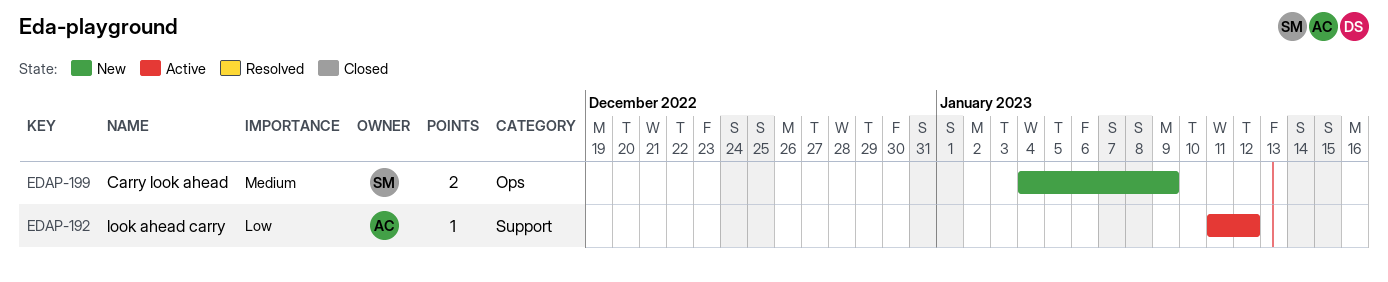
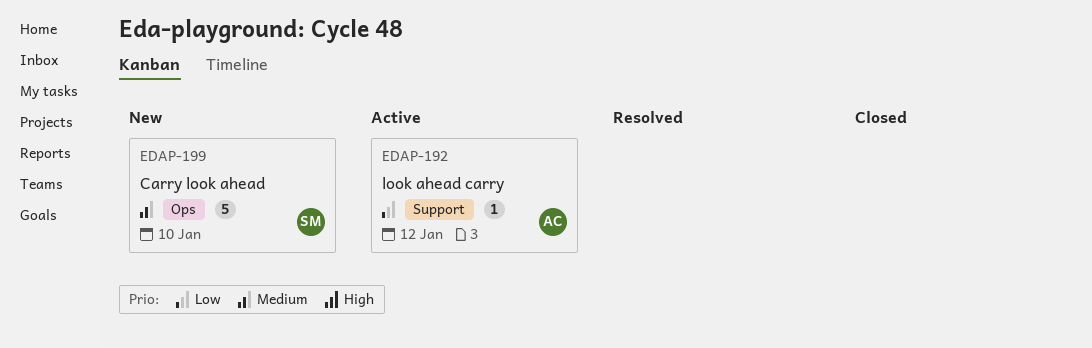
EDAP-199, estimate: 2 -> 5
EDAP-199, due: Jan 9 -> Jan 10

